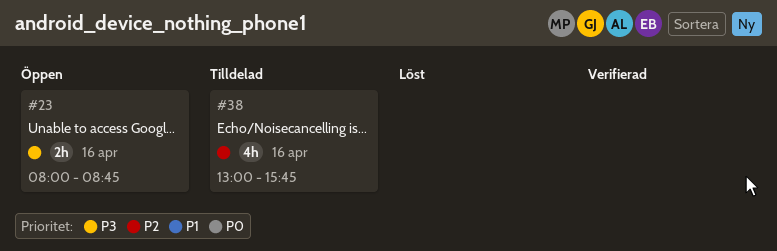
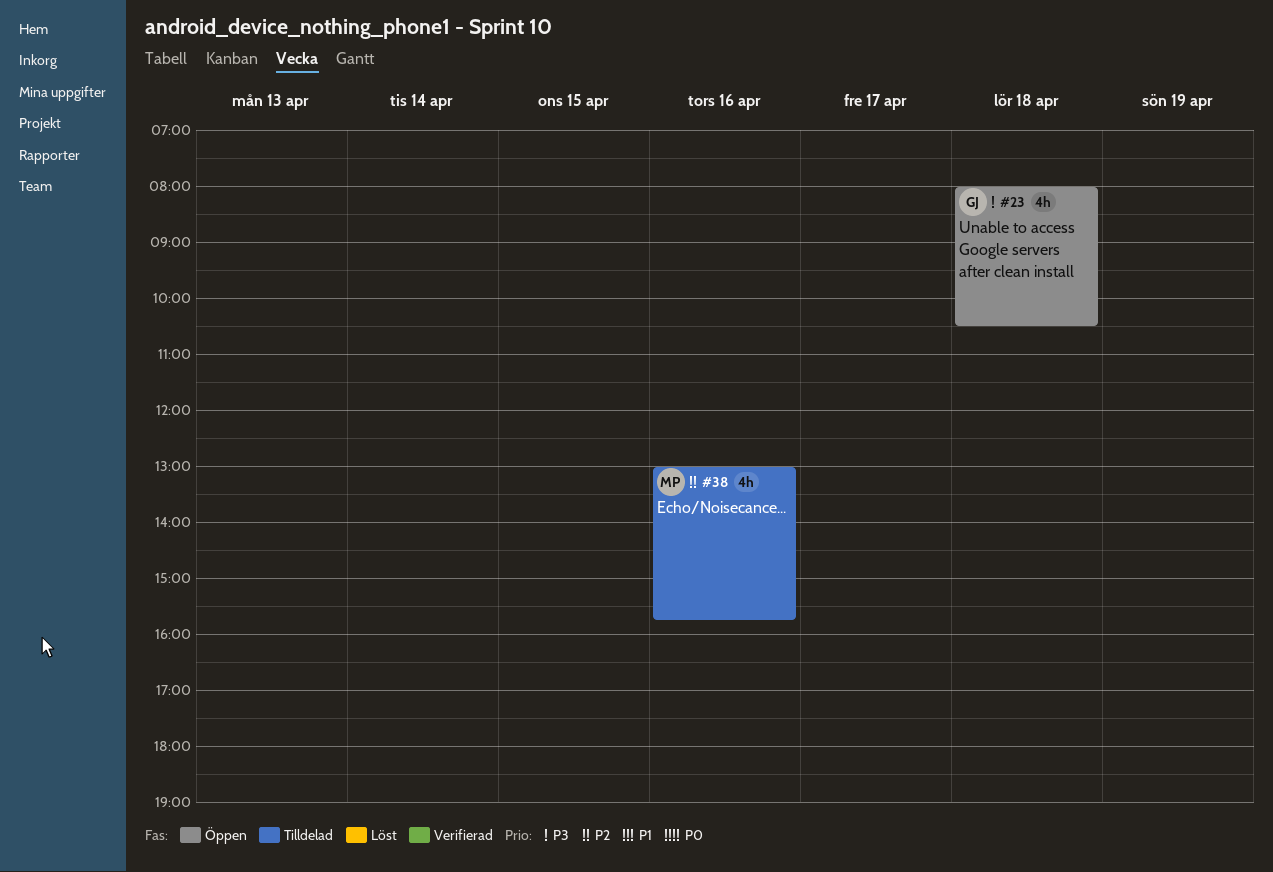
#23, estimate: 2h -> 4h
#23, day: Apr 16 -> Apr 18
#23, ends: 08:45 -> 10:30

